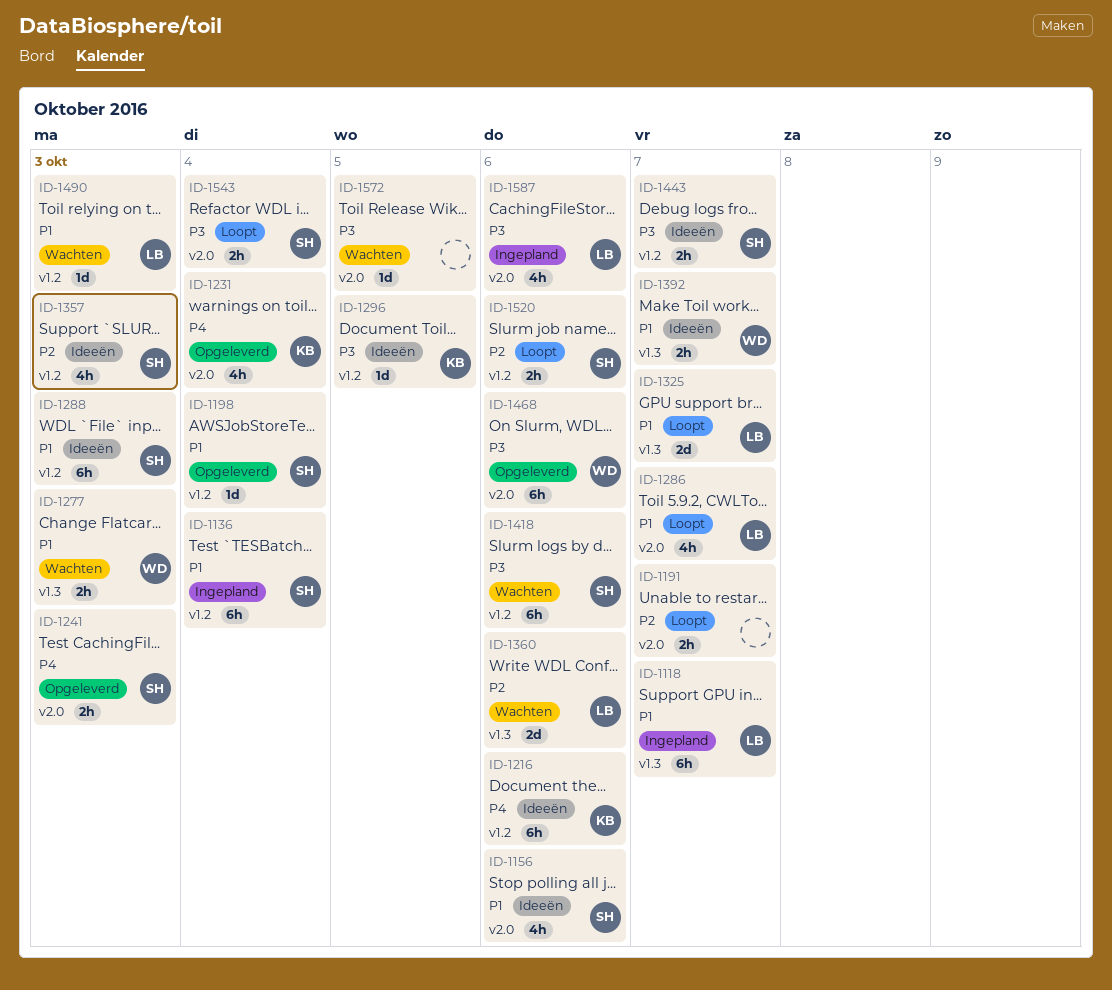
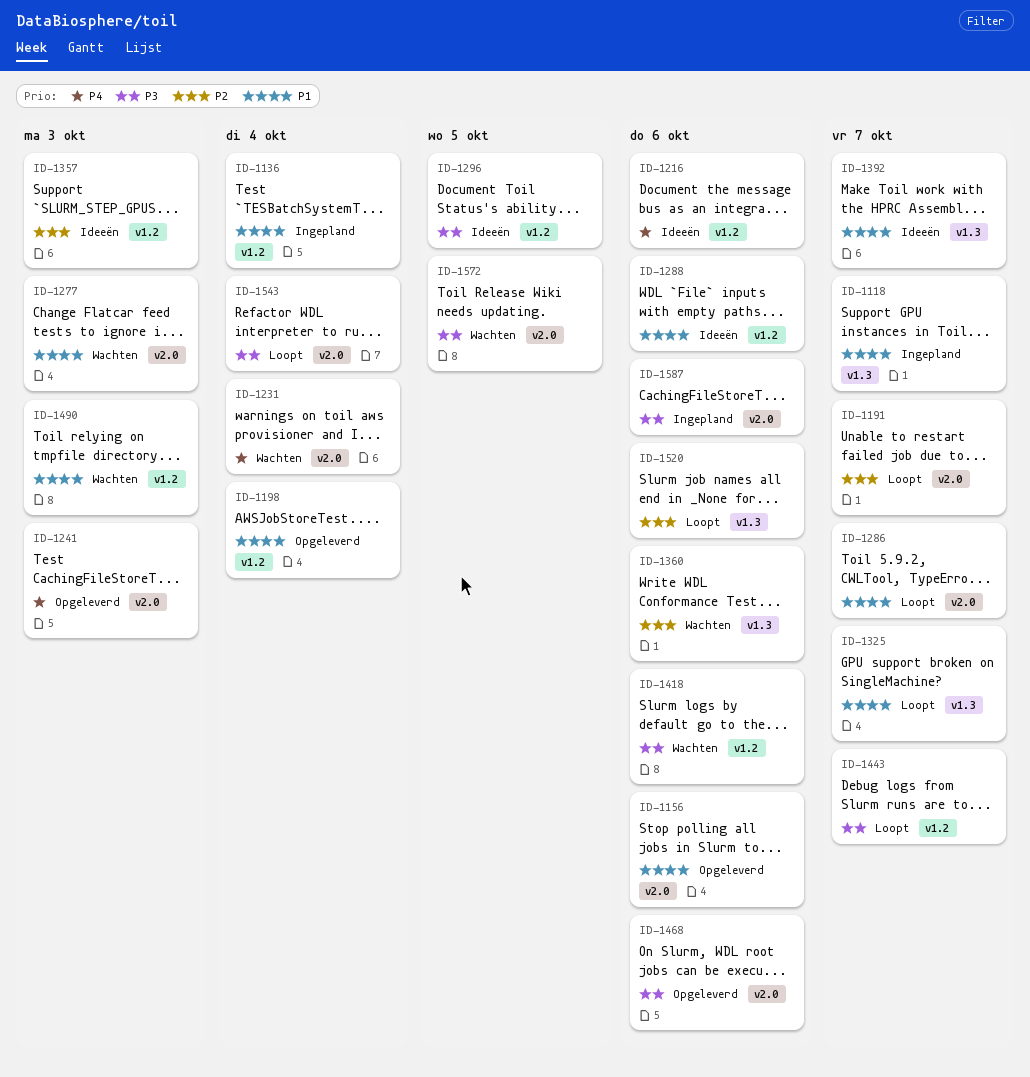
ID-1156, status: Ideeën -> Opgeleverd
ID-1231, status: Opgeleverd -> Wachten
ID-1277, label: v1.3 -> v2.0
ID-1288, due: Oct 3 -> Oct 6
ID-1443, status: Ideeën -> Loopt
ID-1520, label: v1.2 -> v1.3

